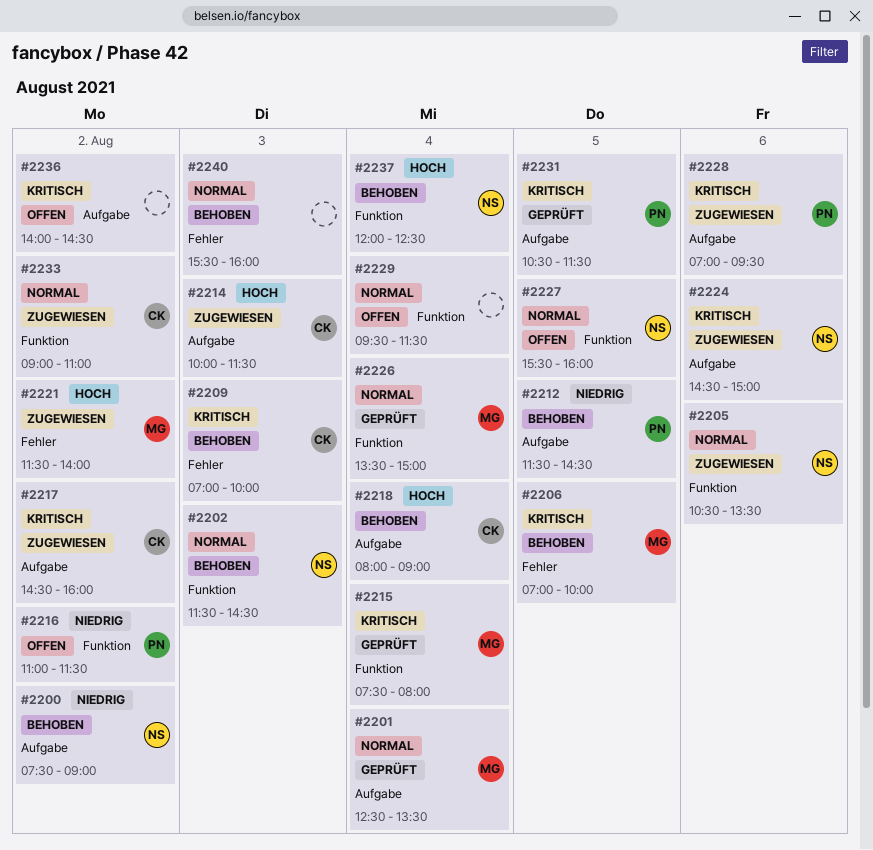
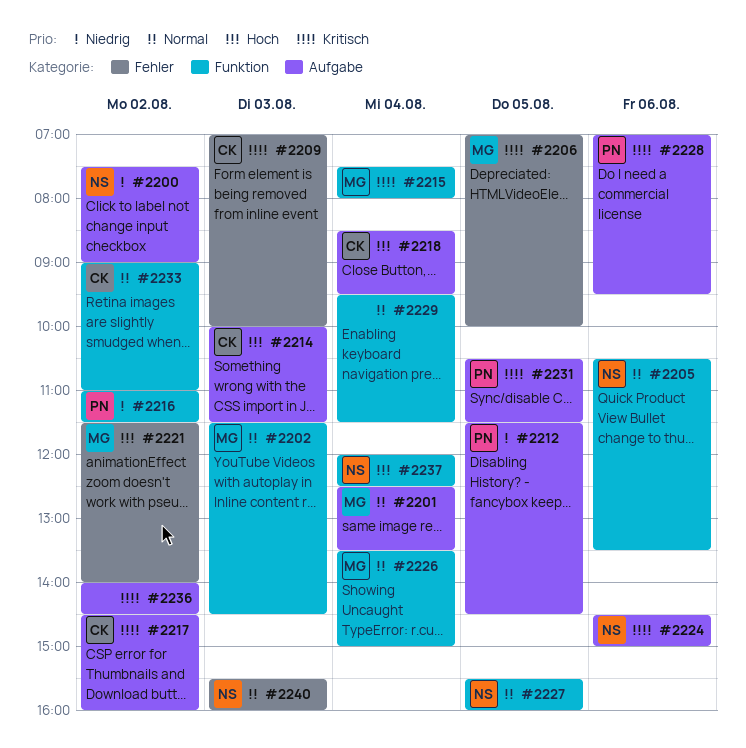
#2202, owner: NS -> MG
#2218, begins: 08:00 -> 08:30
#2218, ends: 09:00 -> 09:30
#2240, owner: none -> NS

